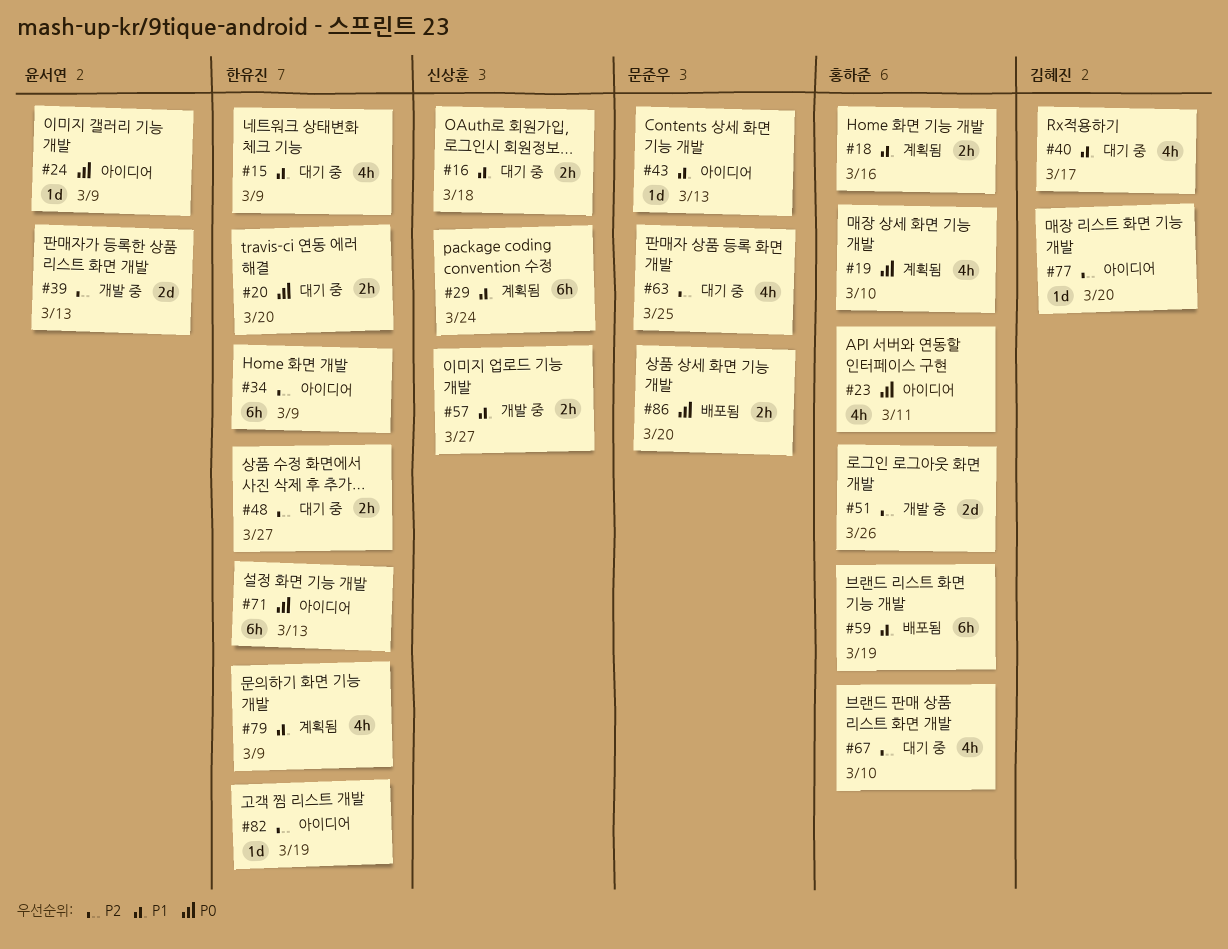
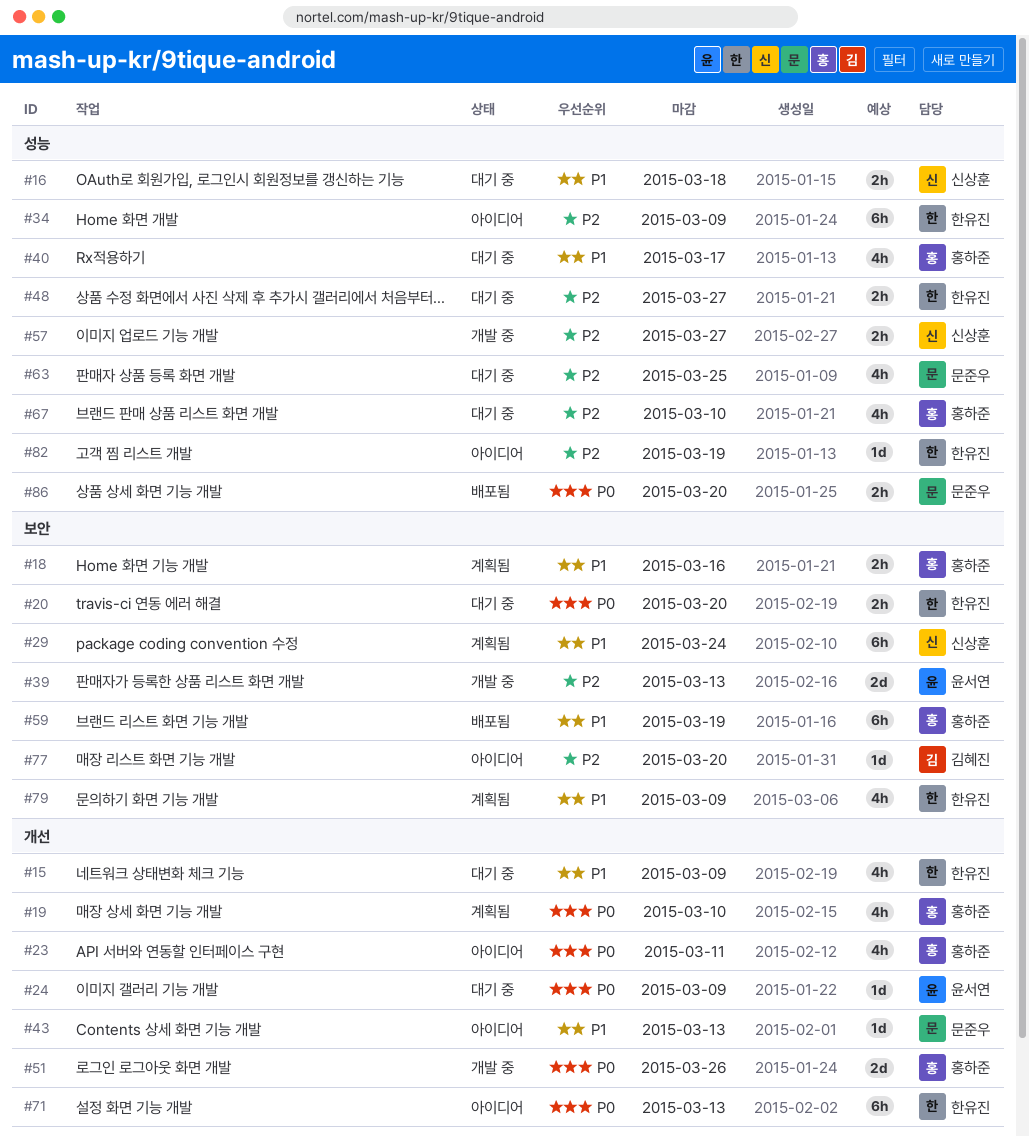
#24, status: 아이디어 -> 대기 중
#40, owner: 김혜진 -> 홍하준
#51, priority: P2 -> P0
#57, priority: P1 -> P2

